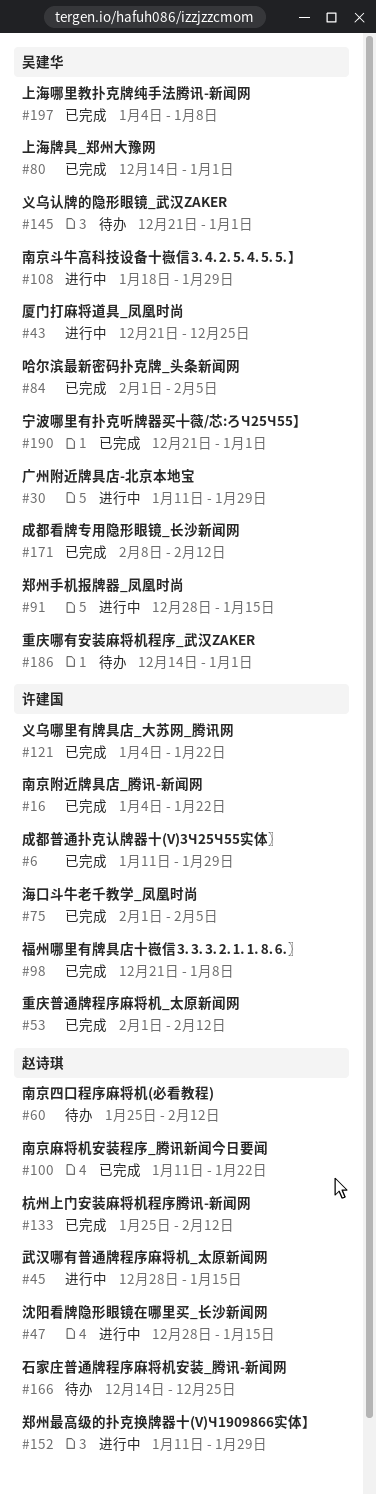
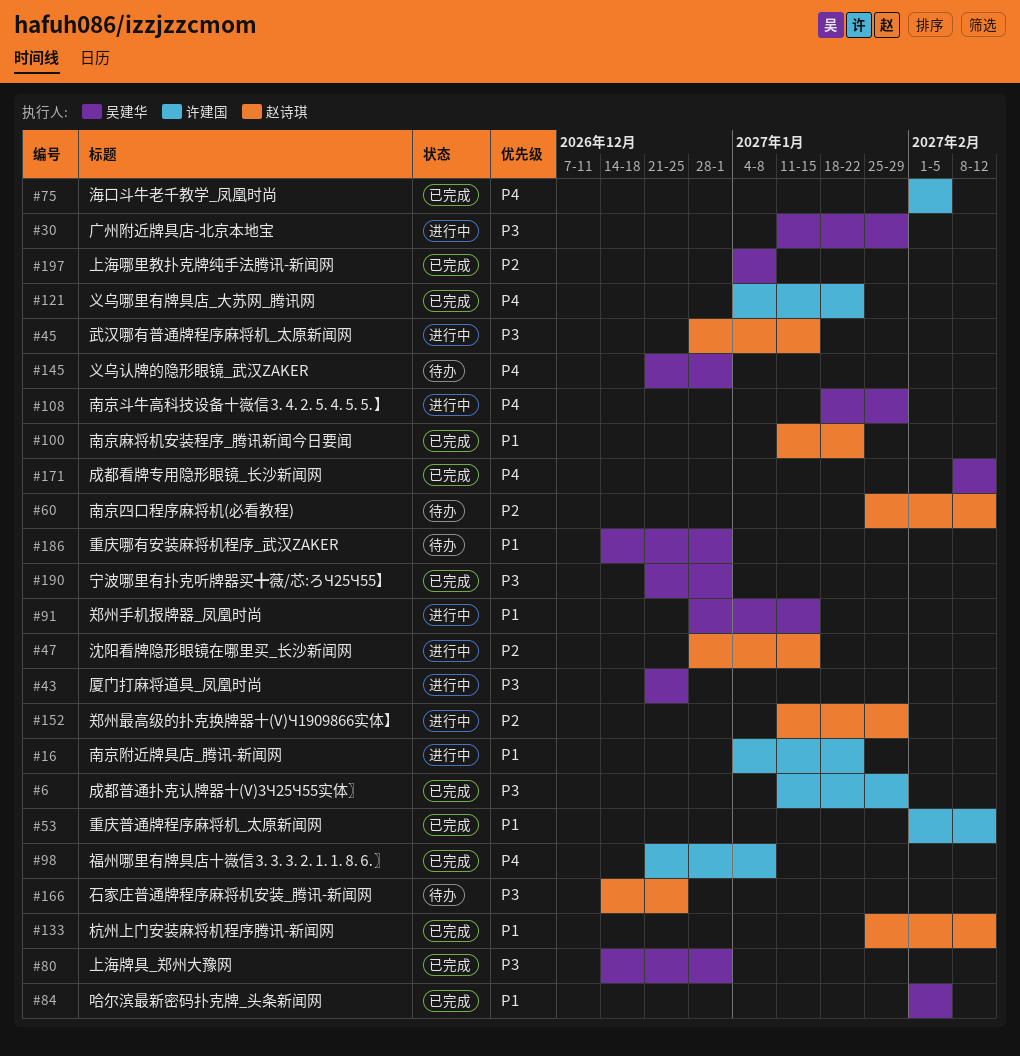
#16, status: 已完成 -> 进行中

